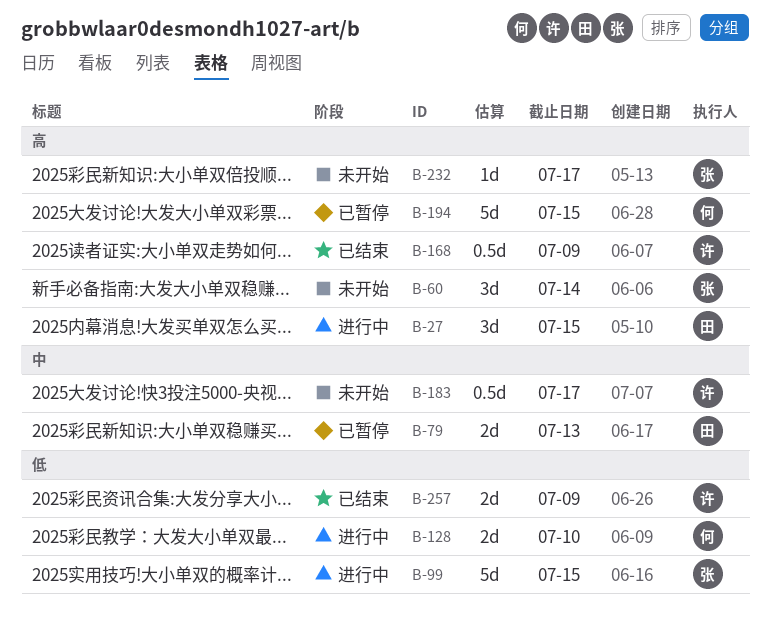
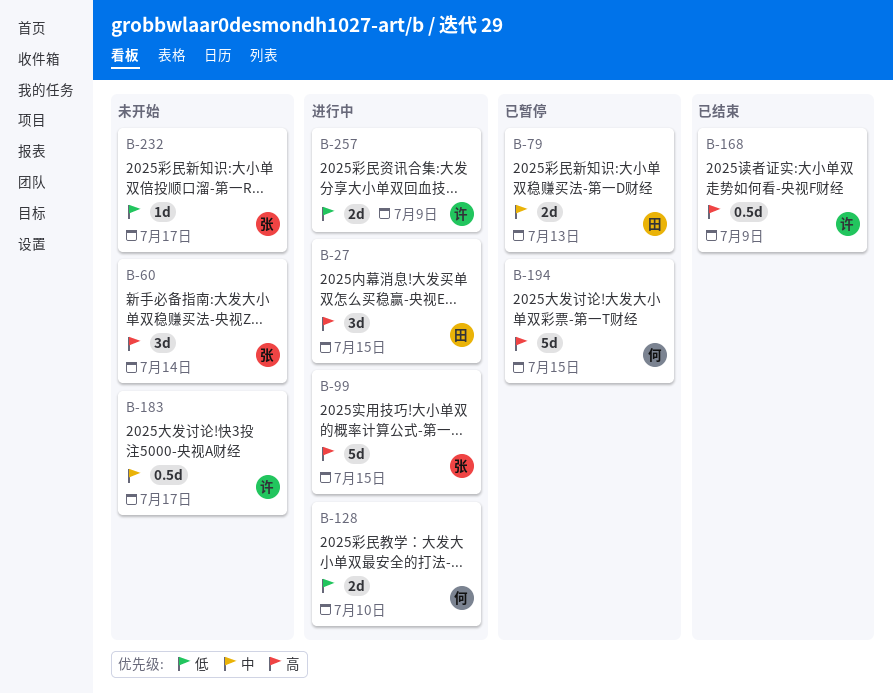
B-99, priority: 低 -> 高
B-232, priority: 高 -> 低
B-257, status: 已结束 -> 进行中

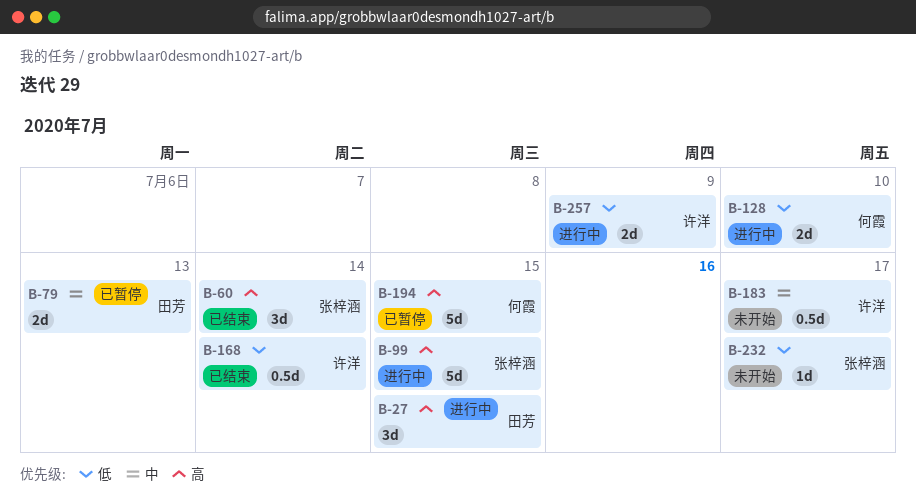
B-60, status: 未开始 -> 已结束
B-168, priority: 高 -> 低
B-168, due: Jul 9 -> Jul 14

